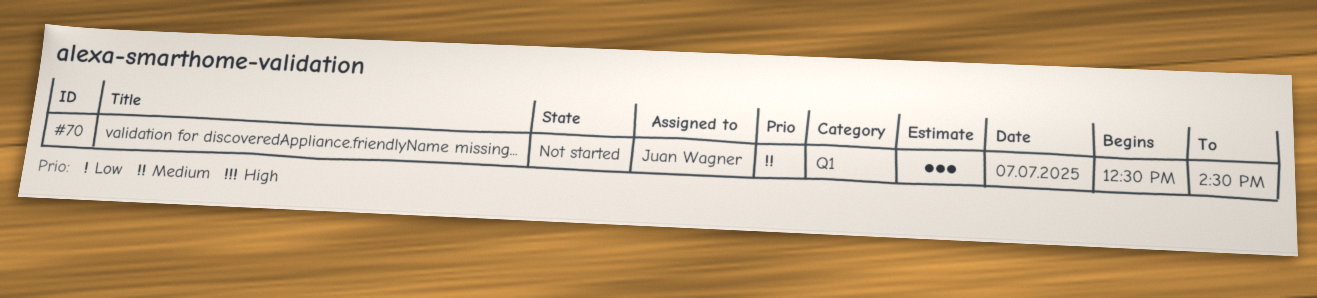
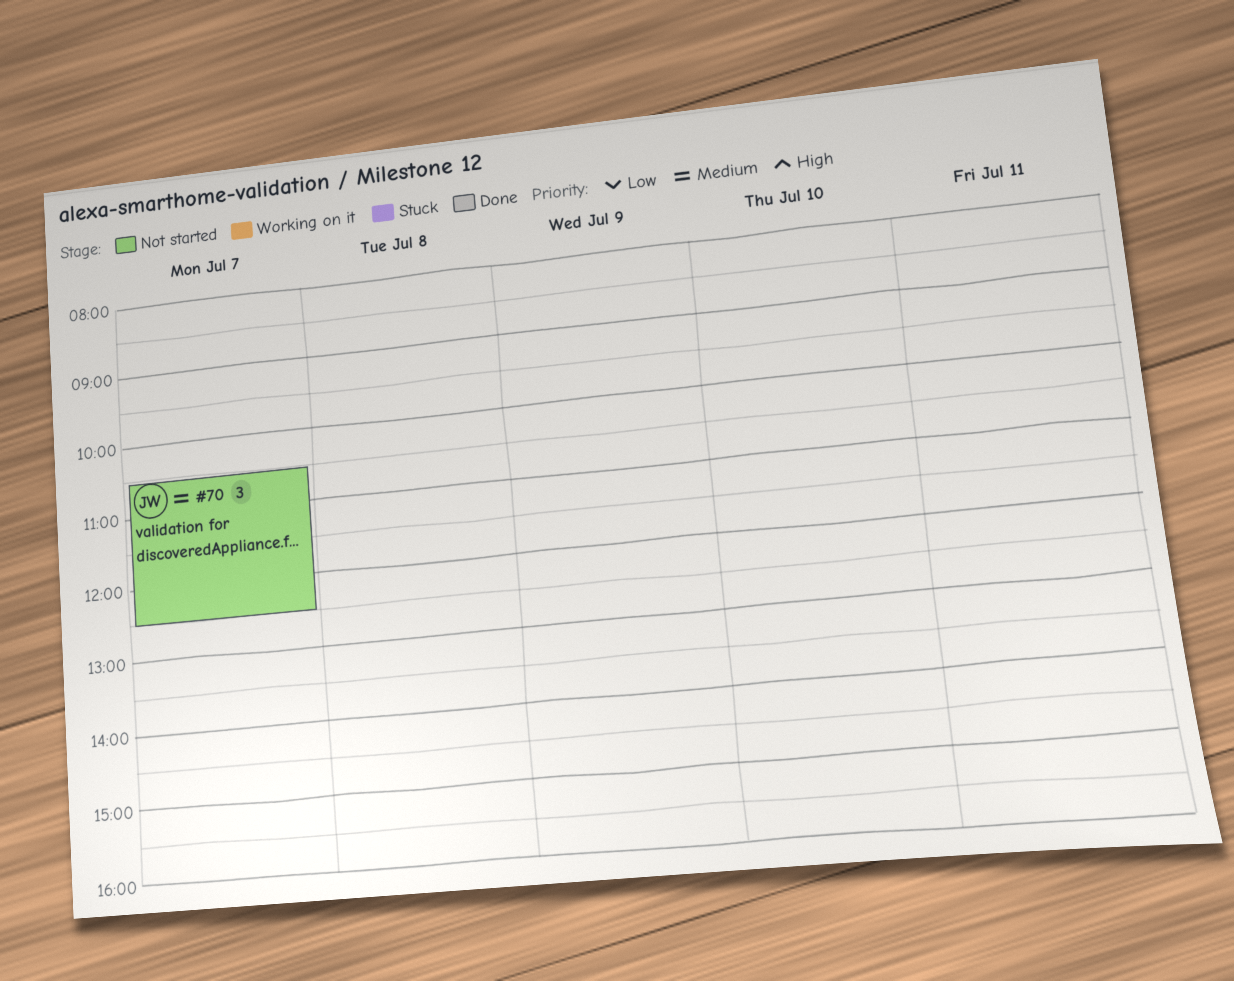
#70, begins: 12:30 -> 10:30
#70, ends: 14:30 -> 12:30

